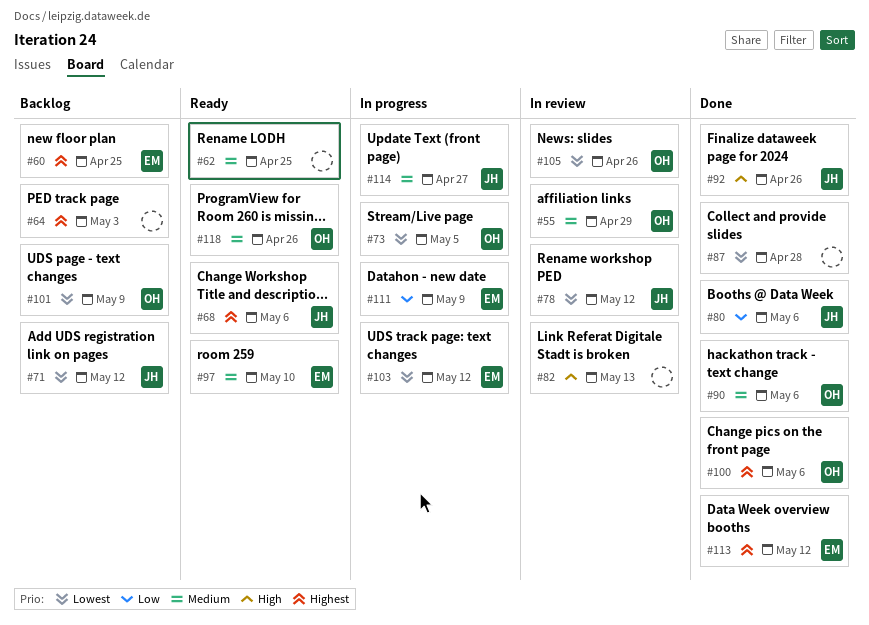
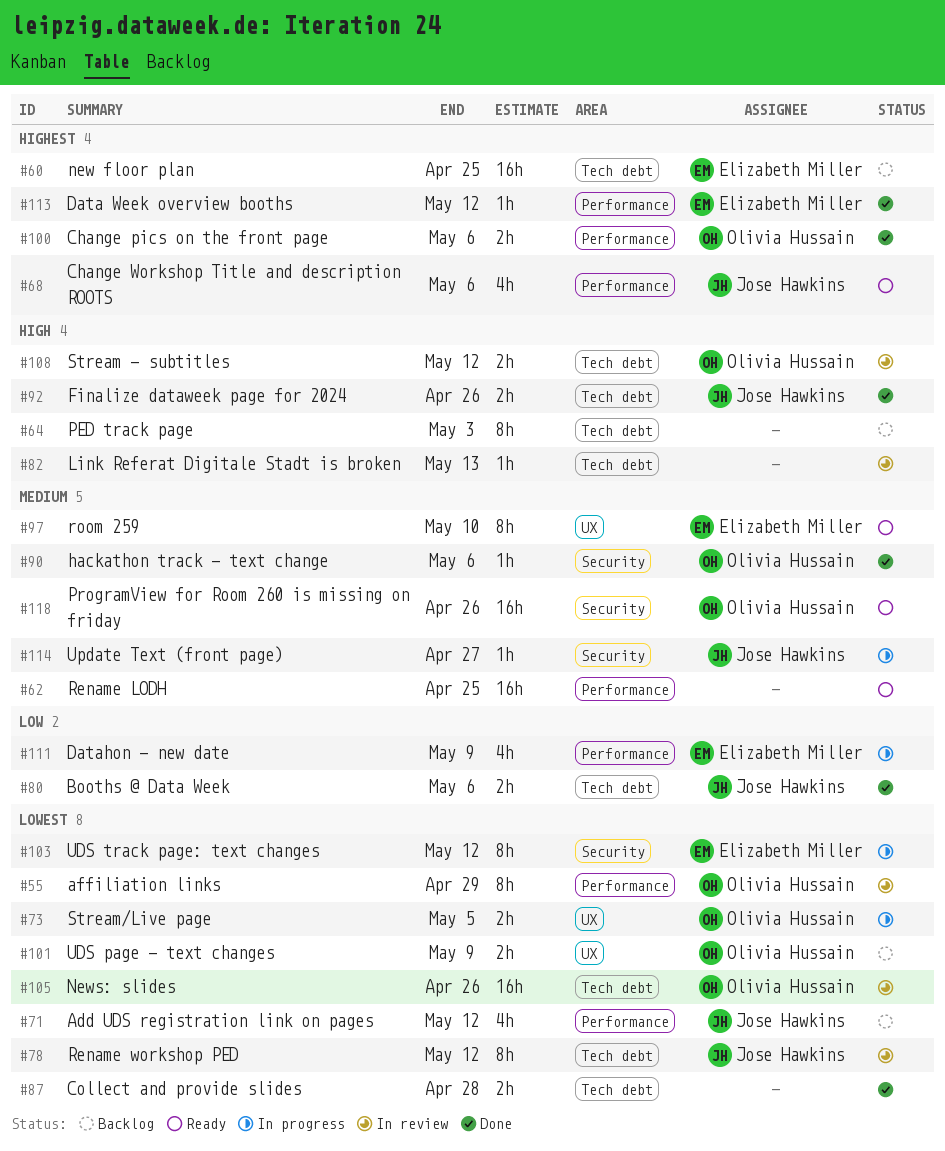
#55, priority: Medium -> Lowest
#64, priority: Highest -> High
#108: none -> present

